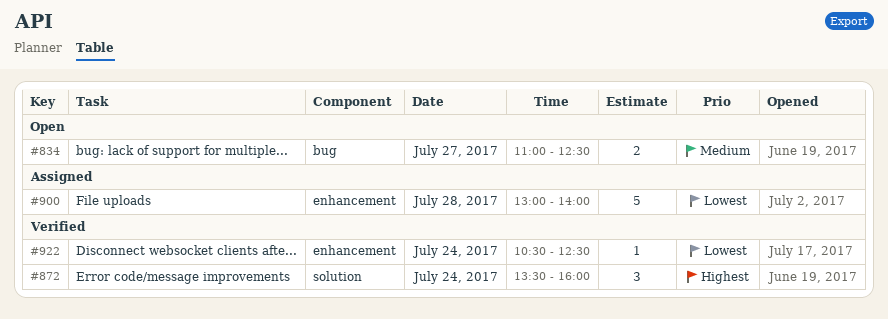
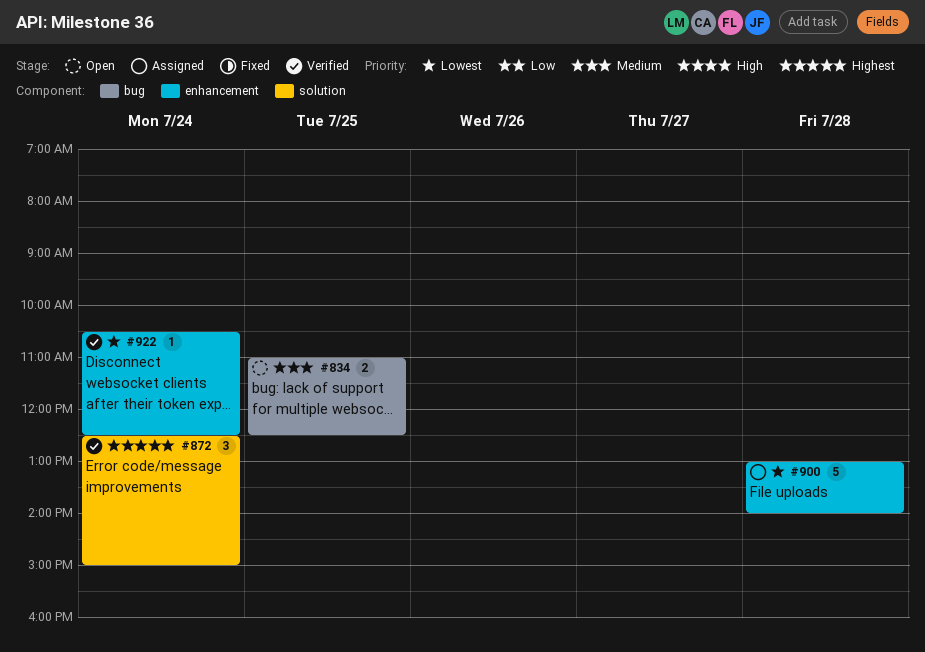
#834, day: Jul 27 -> Jul 25
#872, begins: 13:30 -> 12:30
#872, ends: 16:00 -> 15:00

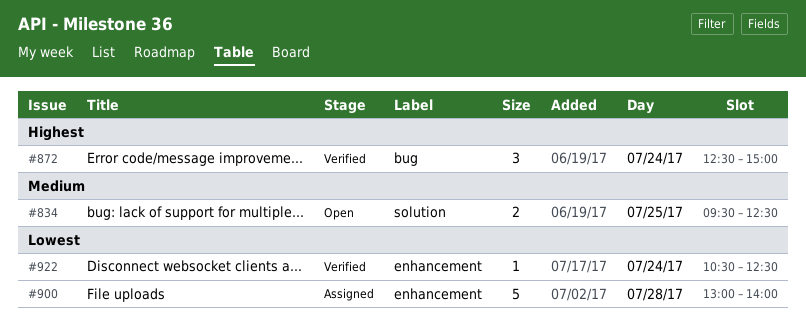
#834, label: bug -> solution
#834, begins: 11:00 -> 09:30
#872, label: solution -> bug

